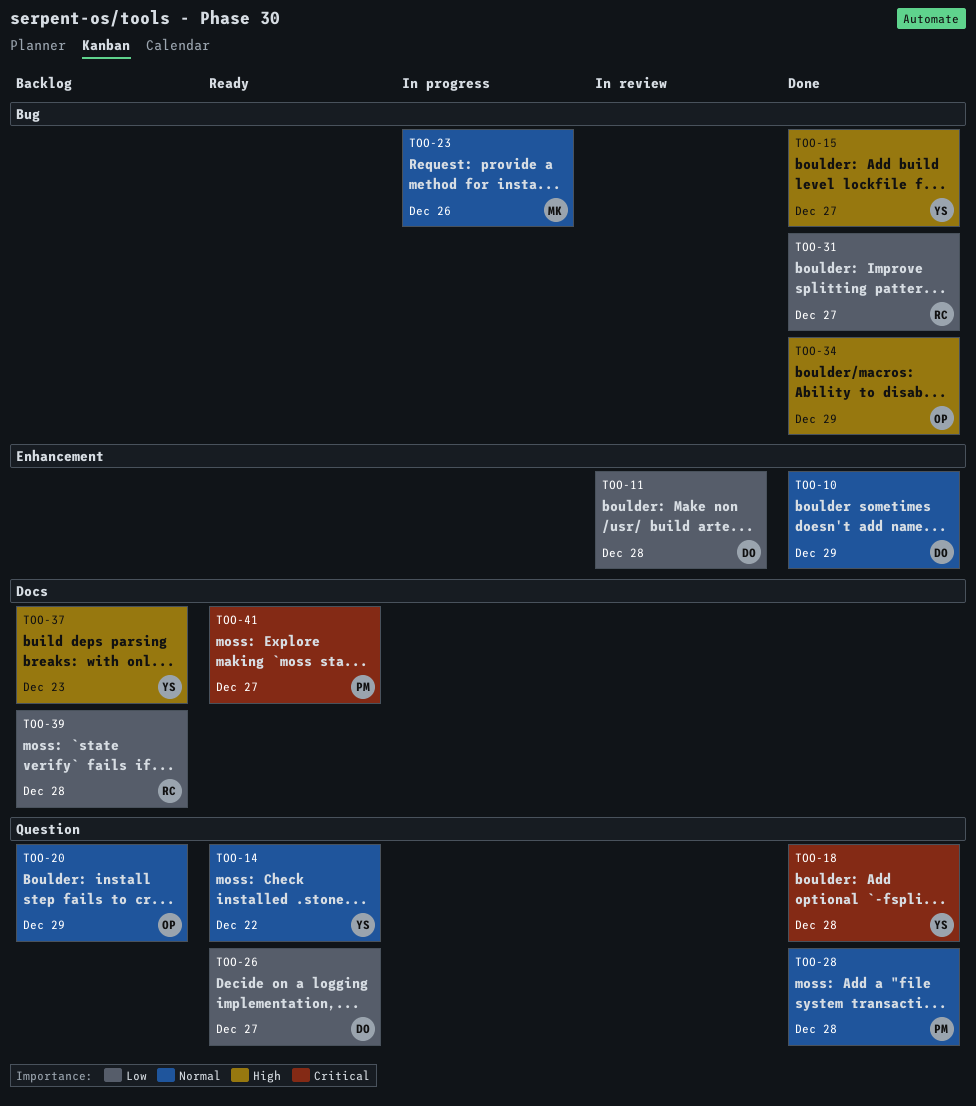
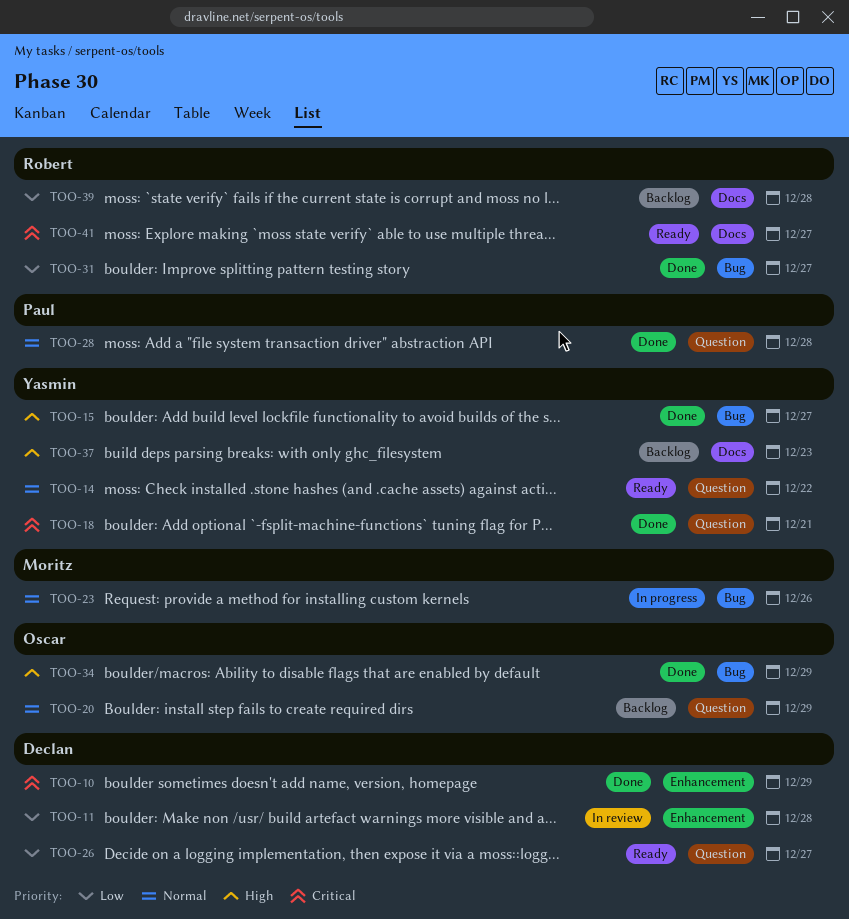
TOO-10, priority: Normal -> Critical
TOO-18, due: Dec 28 -> Dec 21
TOO-41, owner: Paul -> Robert

